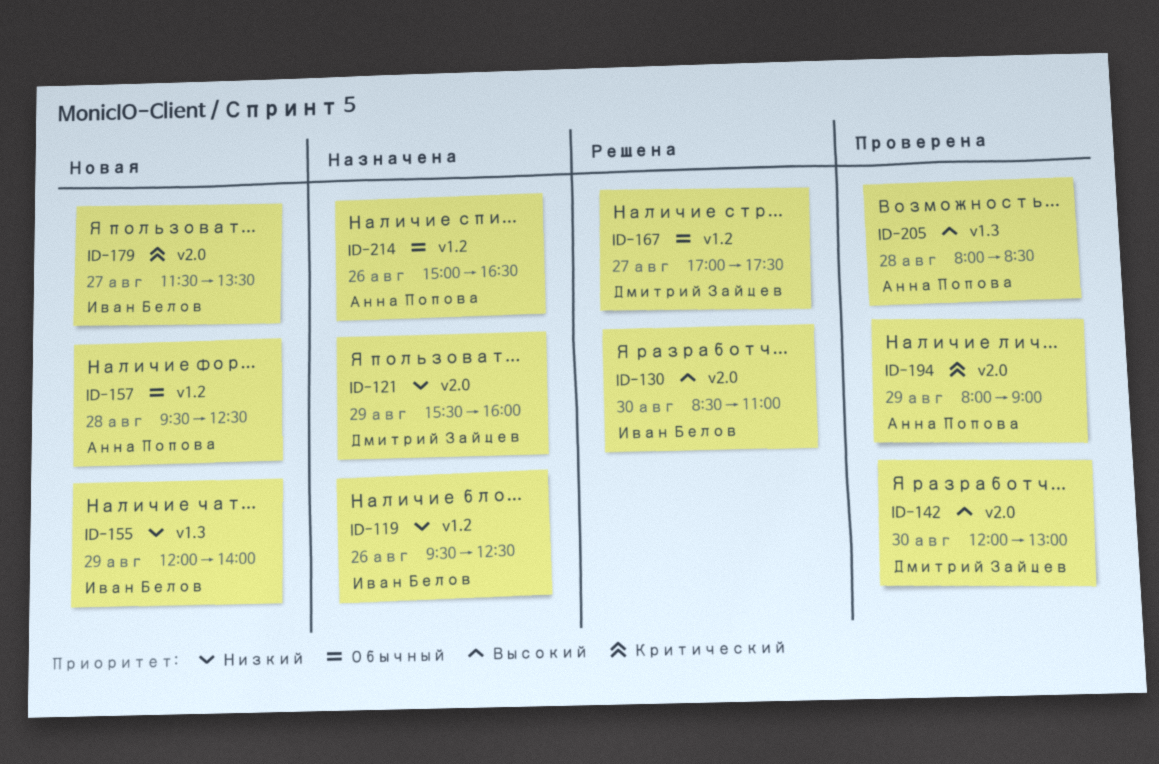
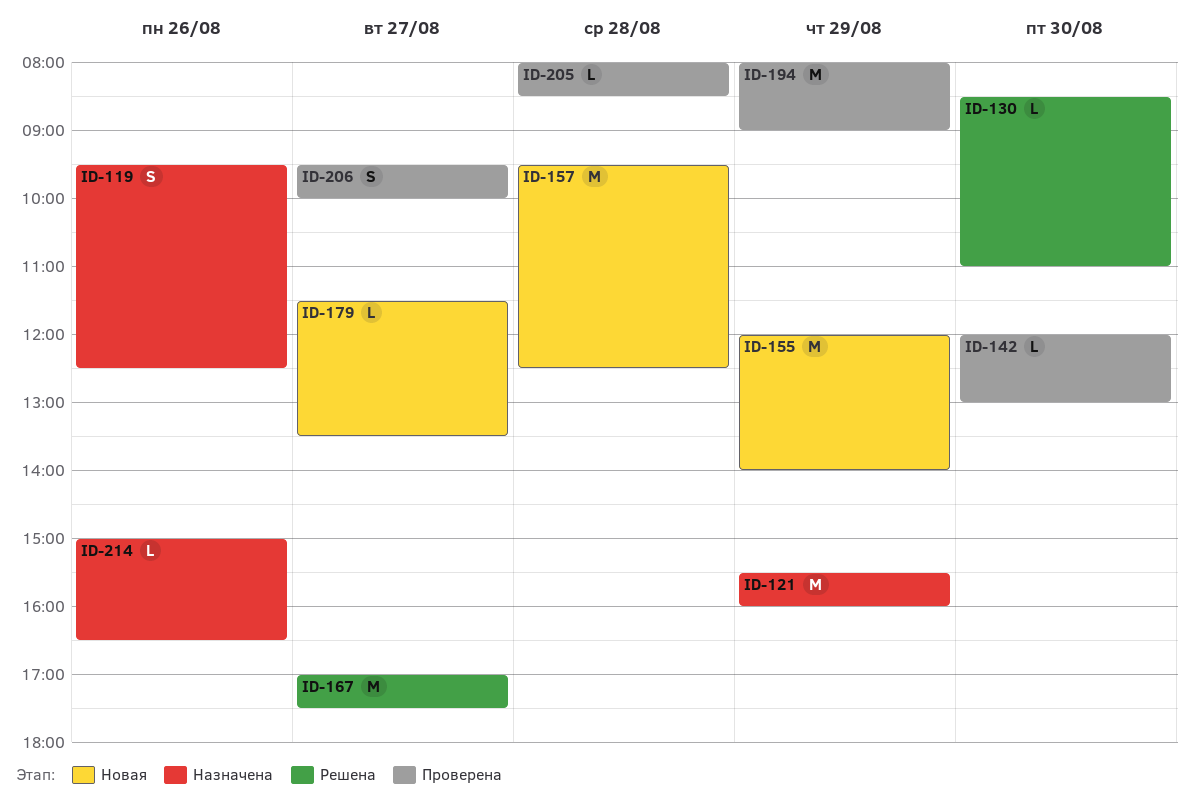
ID-206: none -> present

